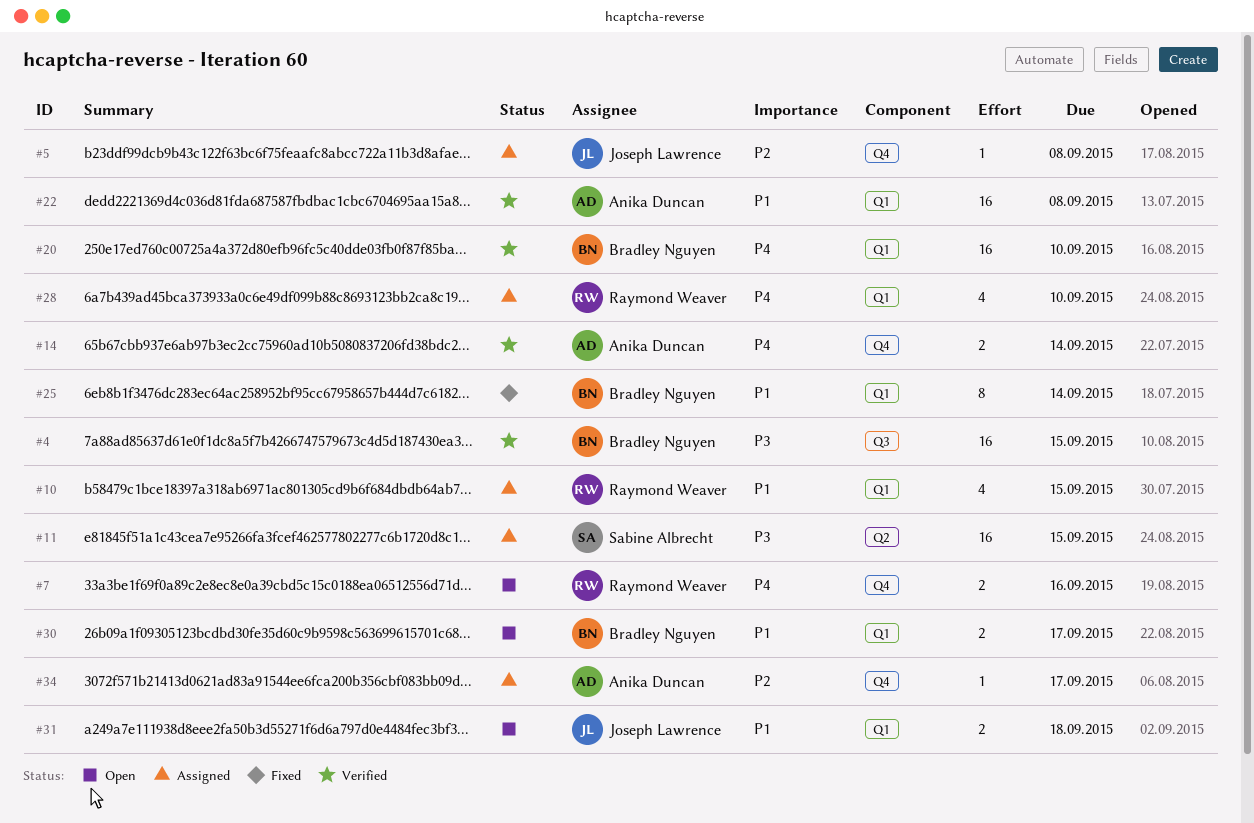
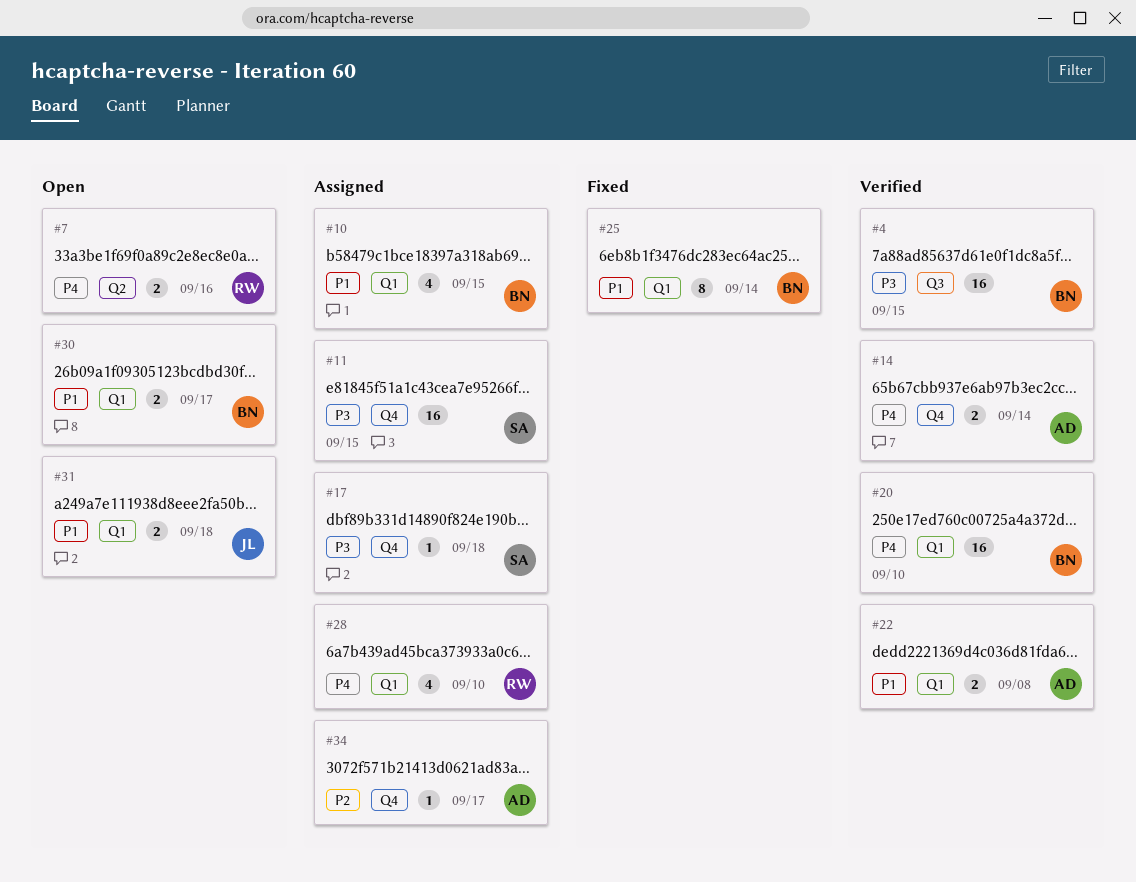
#5: present -> none
#7, label: Q4 -> Q2
#10, owner: Raymond Weaver -> Bradley Nguyen
#11, label: Q2 -> Q4
#17: none -> present
#22, estimate: 16 -> 2

